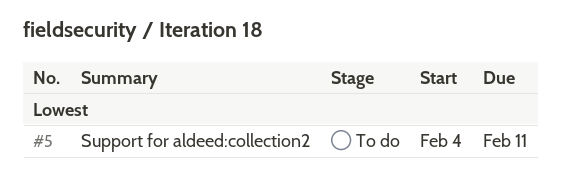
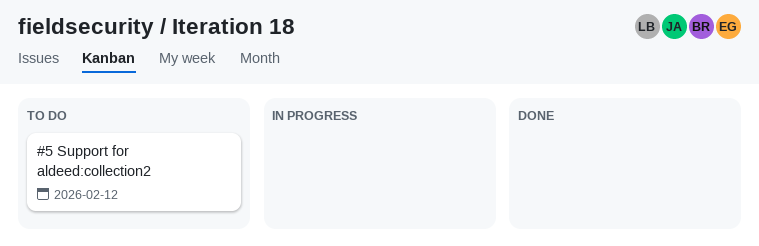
#5, due: Feb 11 -> Feb 12

